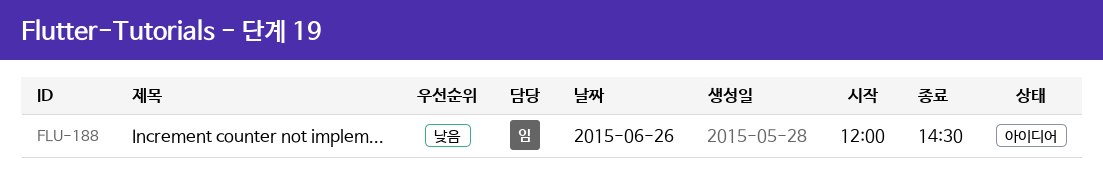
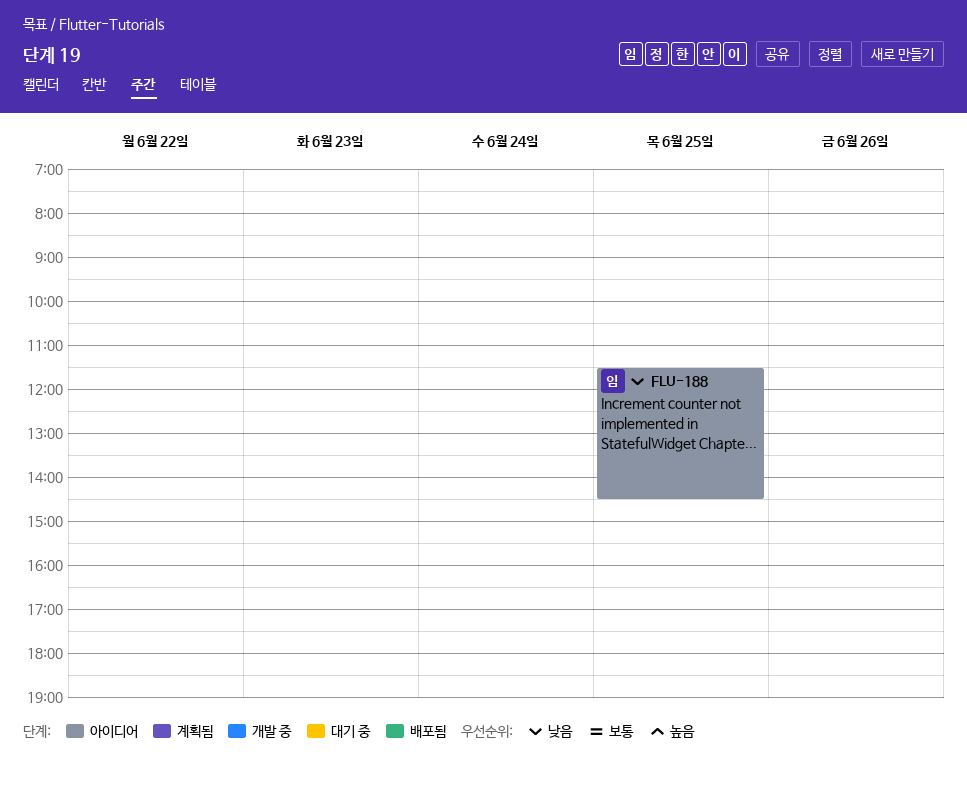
FLU-188, day: Jun 26 -> Jun 25
FLU-188, begins: 12:00 -> 11:30

